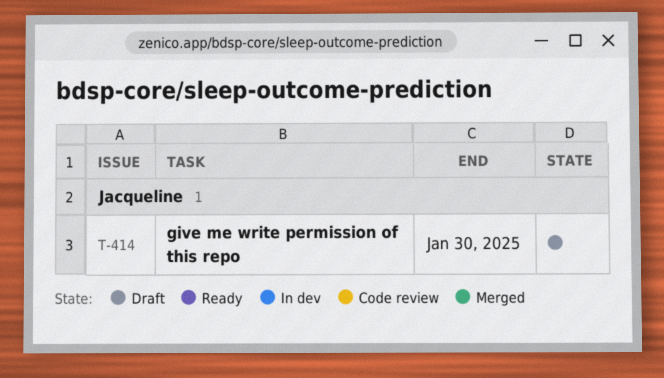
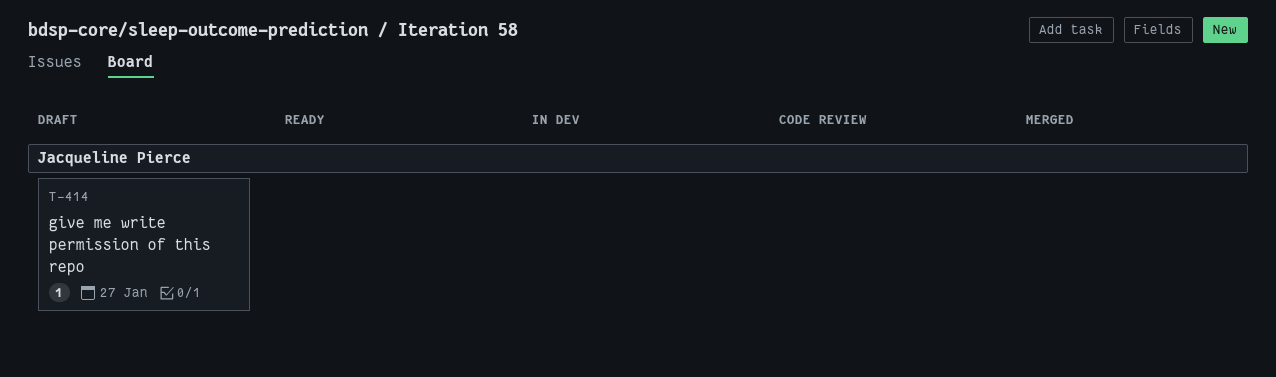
T-414, due: Jan 30 -> Jan 27

